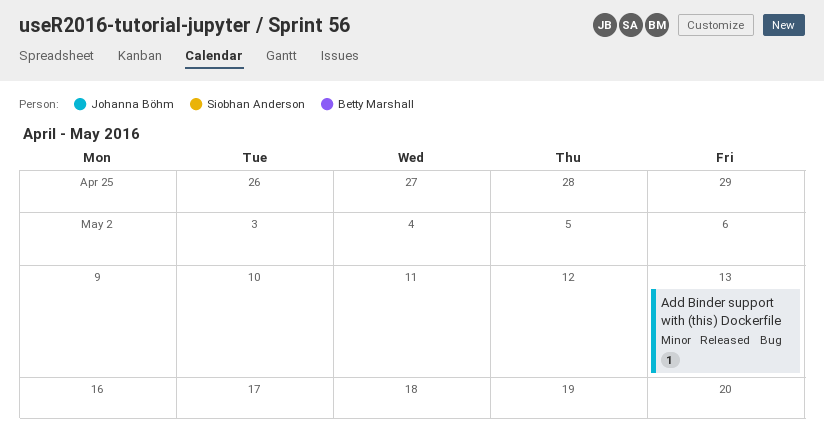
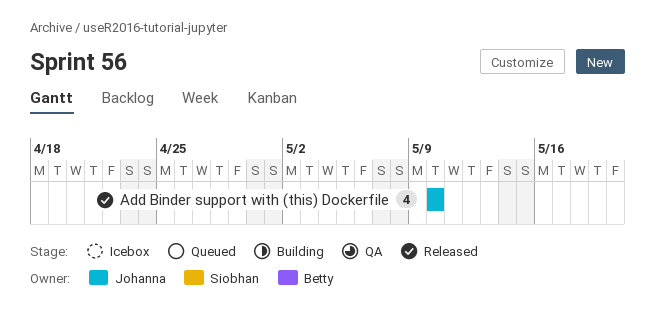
Add Binder support with (this) Dockerfile, estimate: 1 -> 4
Add Binder support with (this) Dockerfile, due: May 13 -> May 10

